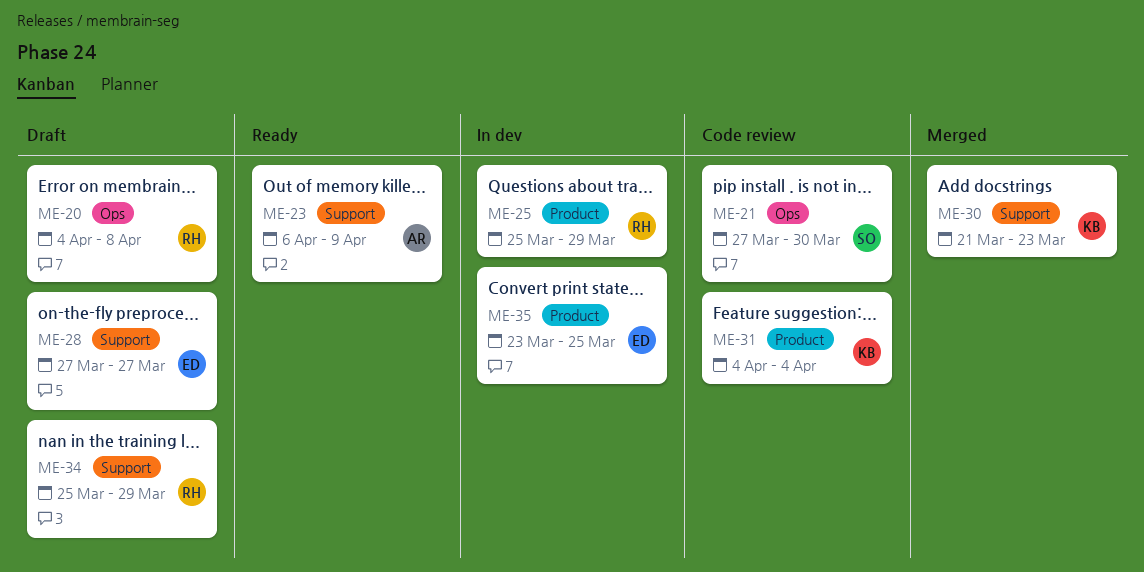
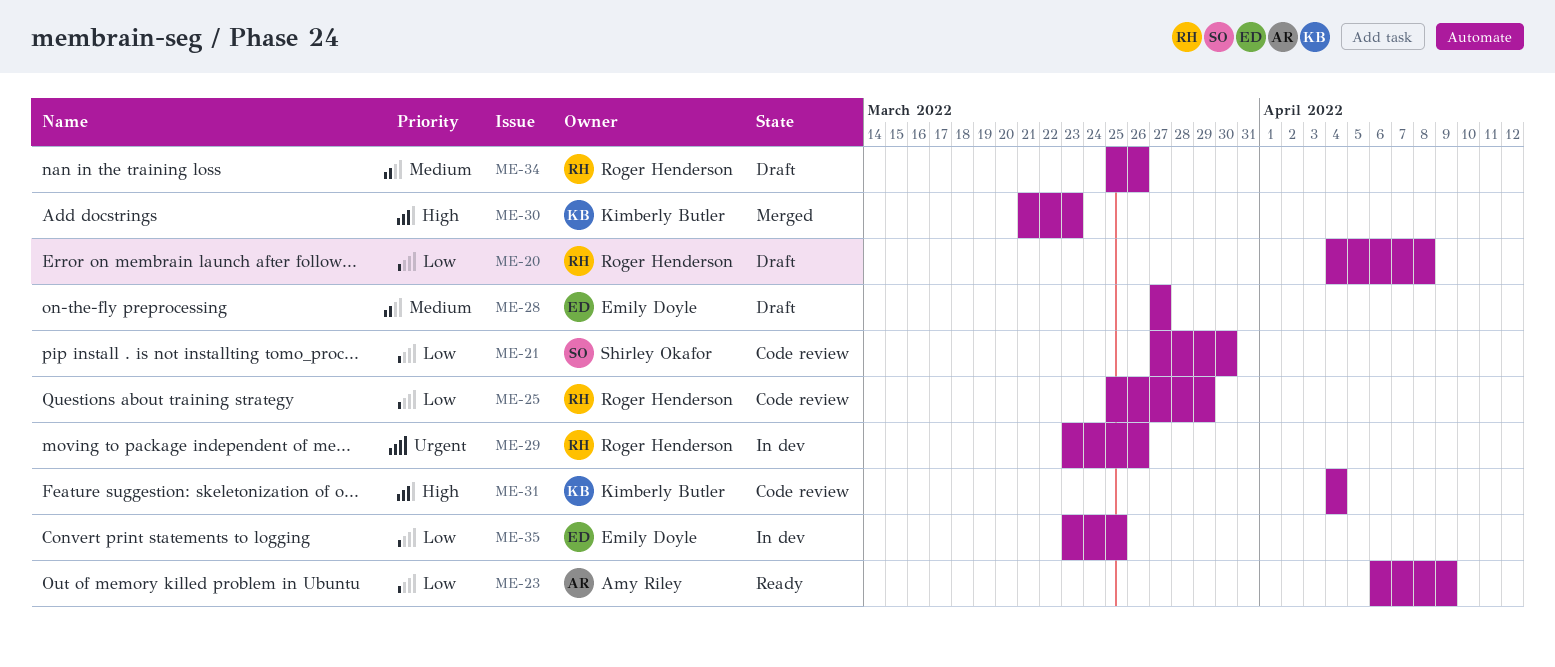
ME-25, status: In dev -> Code review
ME-29: none -> present
ME-34, due: Mar 29 -> Mar 26

